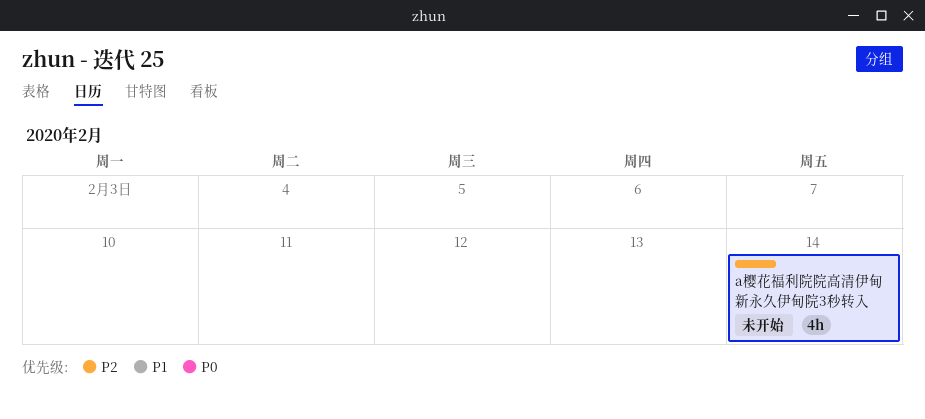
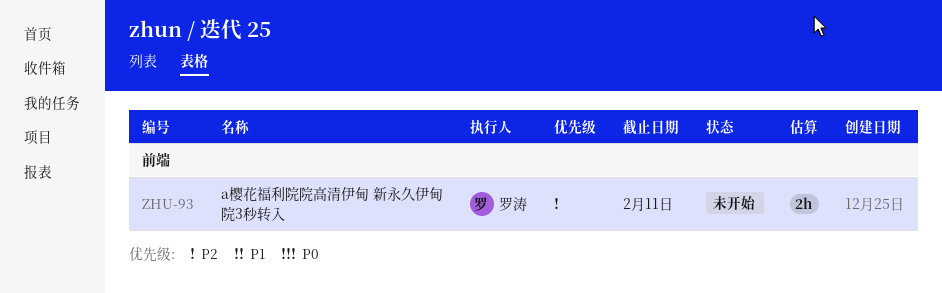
a樱花福利院院高清伊甸 新永久伊甸院3秒转入, estimate: 4h -> 2h
a樱花福利院院高清伊甸 新永久伊甸院3秒转入, due: Feb 14 -> Feb 11

